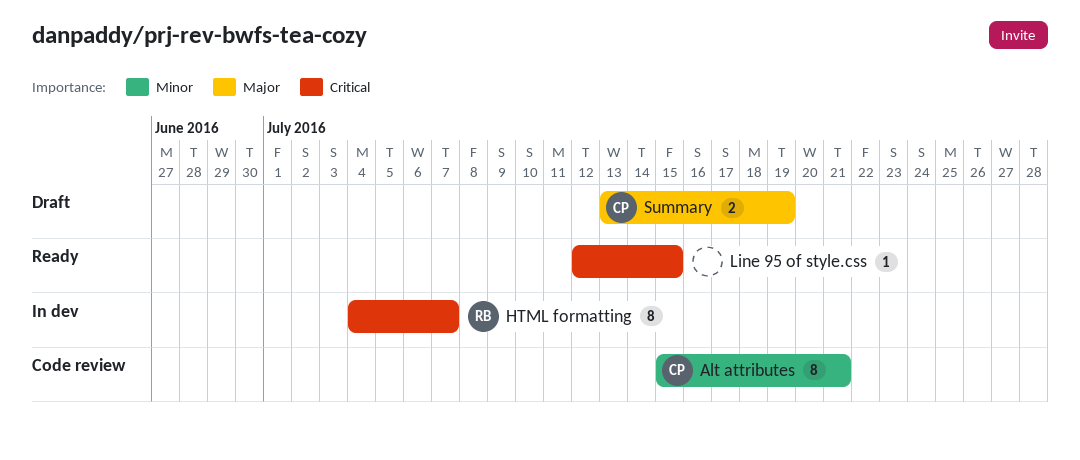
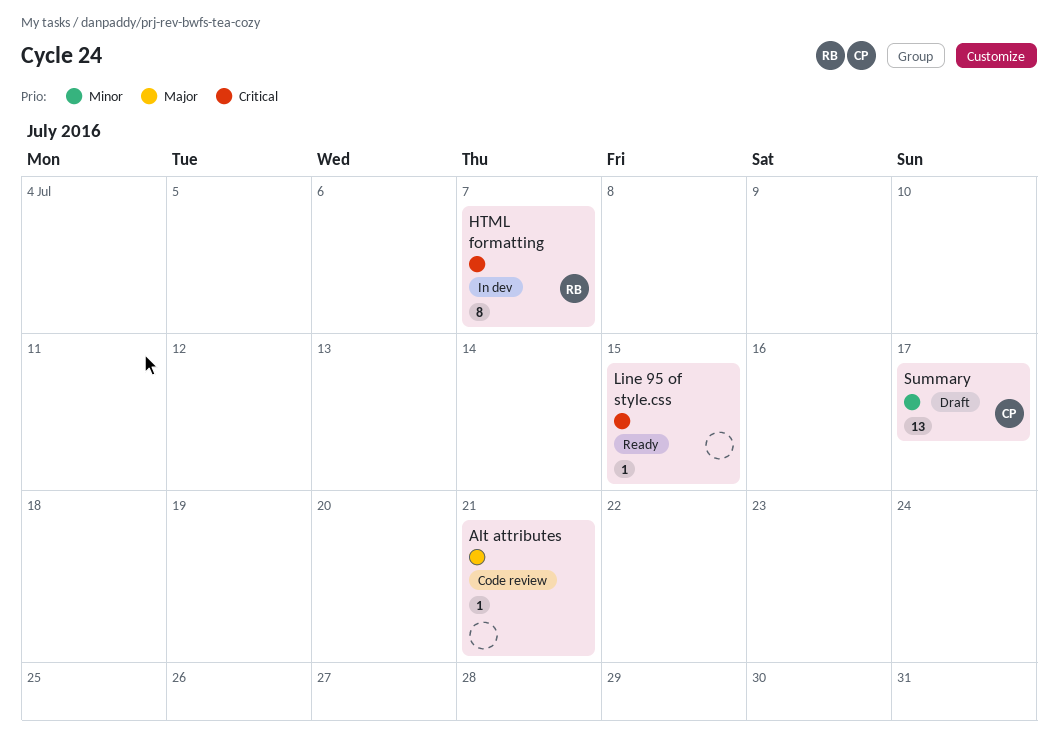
Alt attributes, owner: CP -> none
Alt attributes, priority: Minor -> Major
Alt attributes, estimate: 8 -> 1
Summary, priority: Major -> Minor
Summary, estimate: 2 -> 13
Summary, due: Jul 19 -> Jul 17

